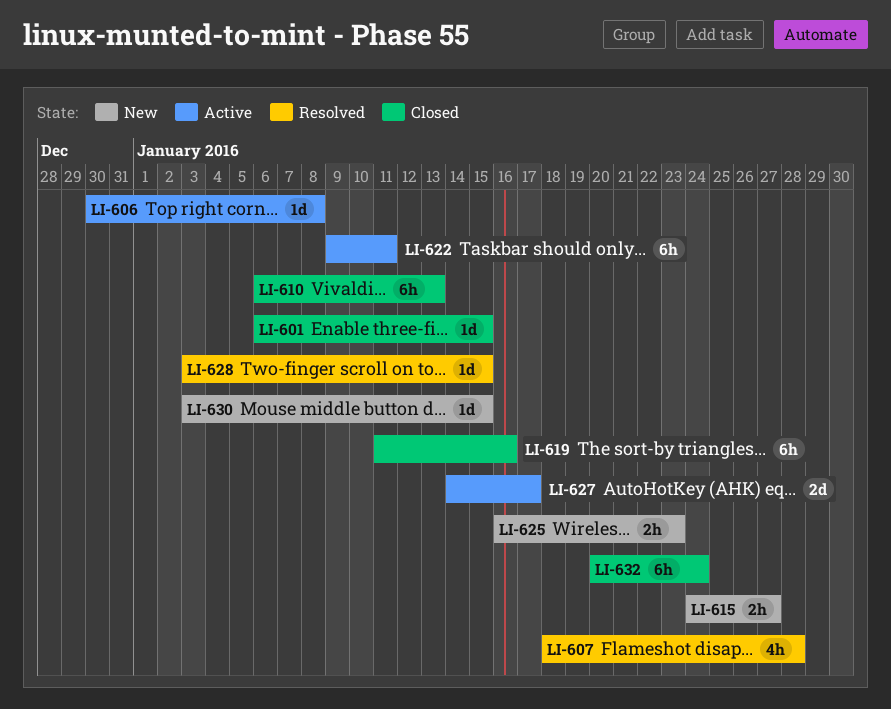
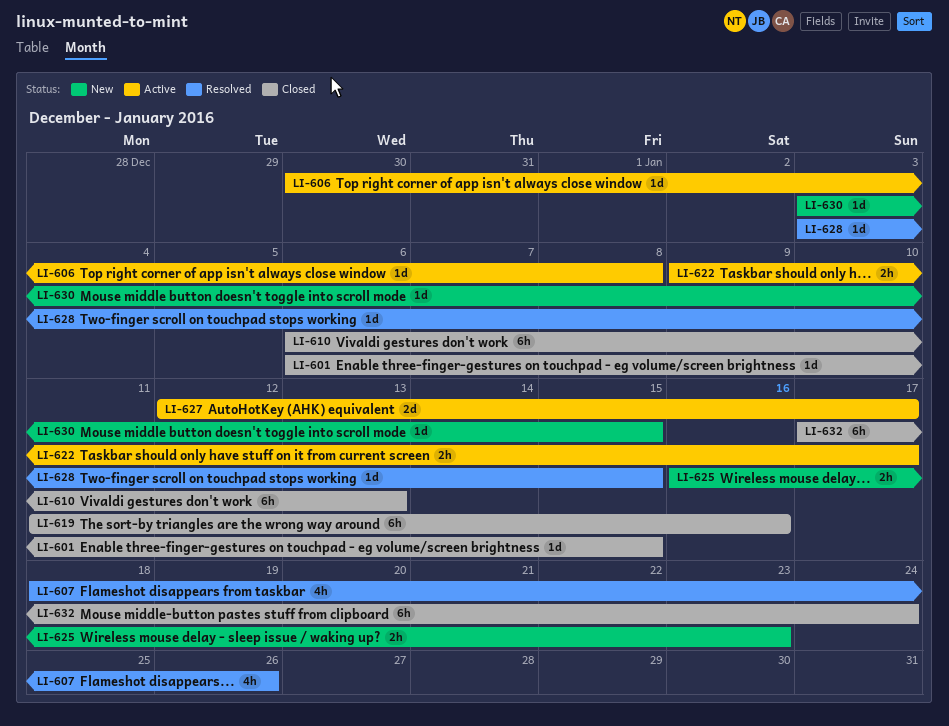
LI-607, due: Jan 28 -> Jan 26
LI-615: present -> none
LI-622, estimate: 6h -> 2h
LI-622, due: Jan 11 -> Jan 17
LI-627, start: Jan 14 -> Jan 12
LI-632, start: Jan 20 -> Jan 17

